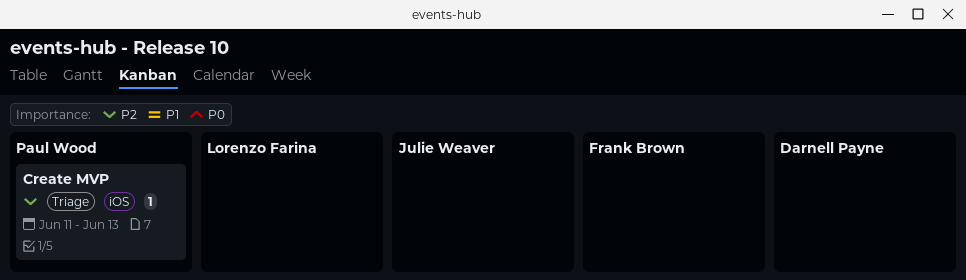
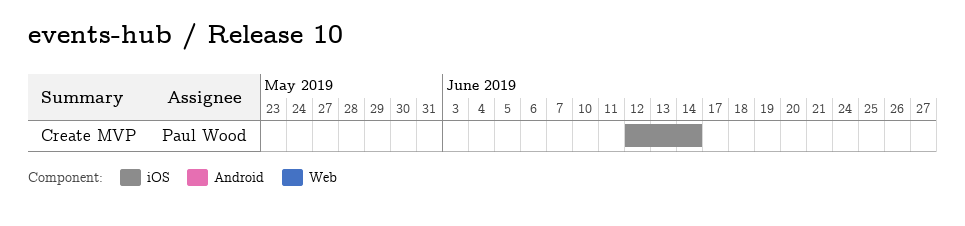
Create MVP, start: Jun 11 -> Jun 12
Create MVP, due: Jun 13 -> Jun 14

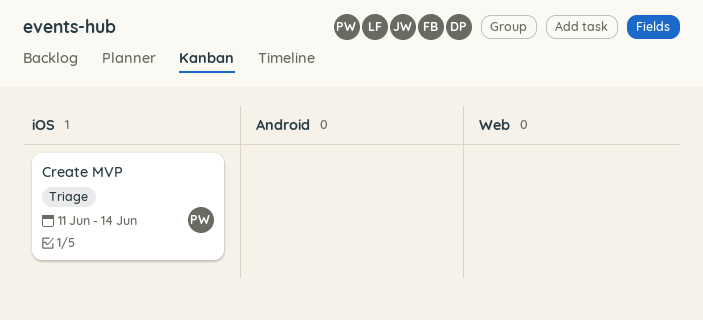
Create MVP, start: Jun 12 -> Jun 11

